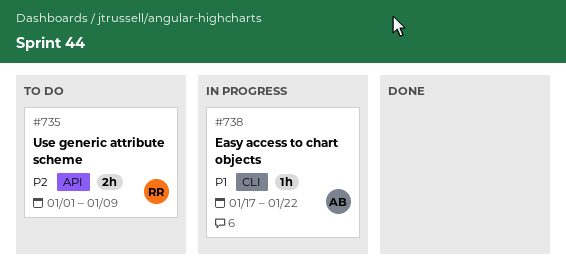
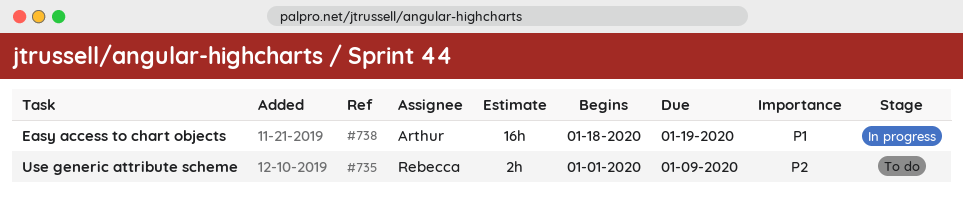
#738, estimate: 1h -> 16h
#738, start: Jan 17 -> Jan 18
#738, due: Jan 22 -> Jan 19

